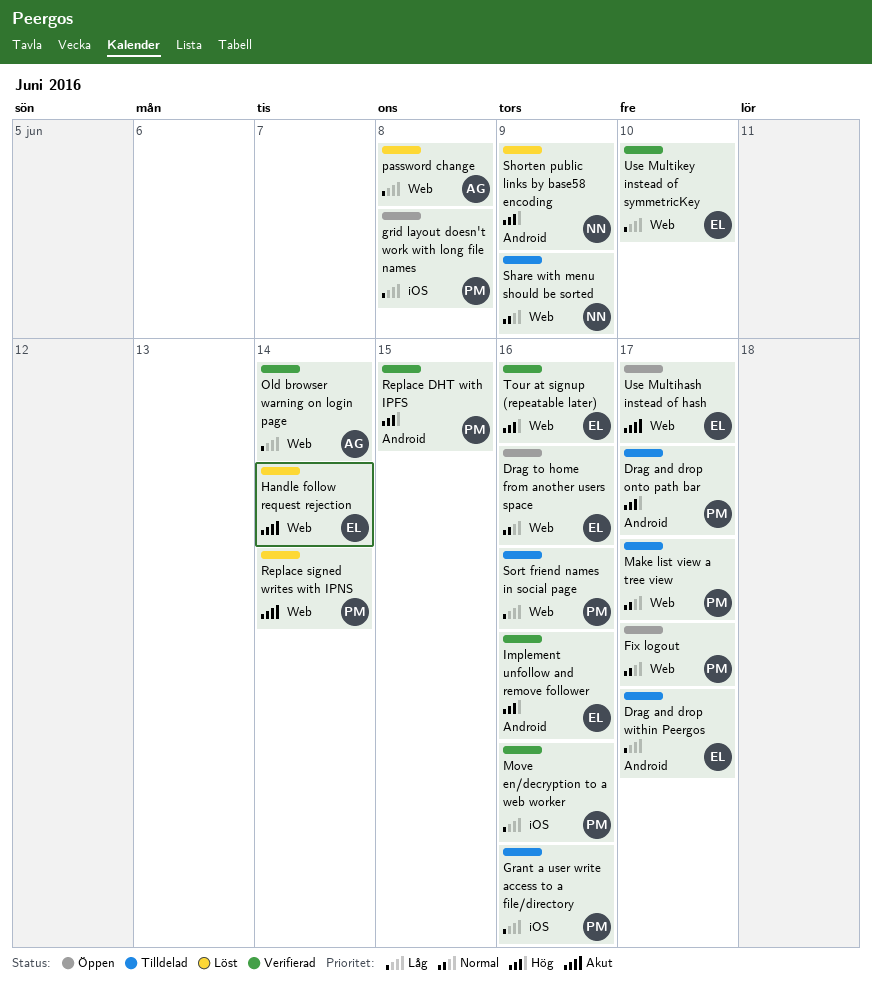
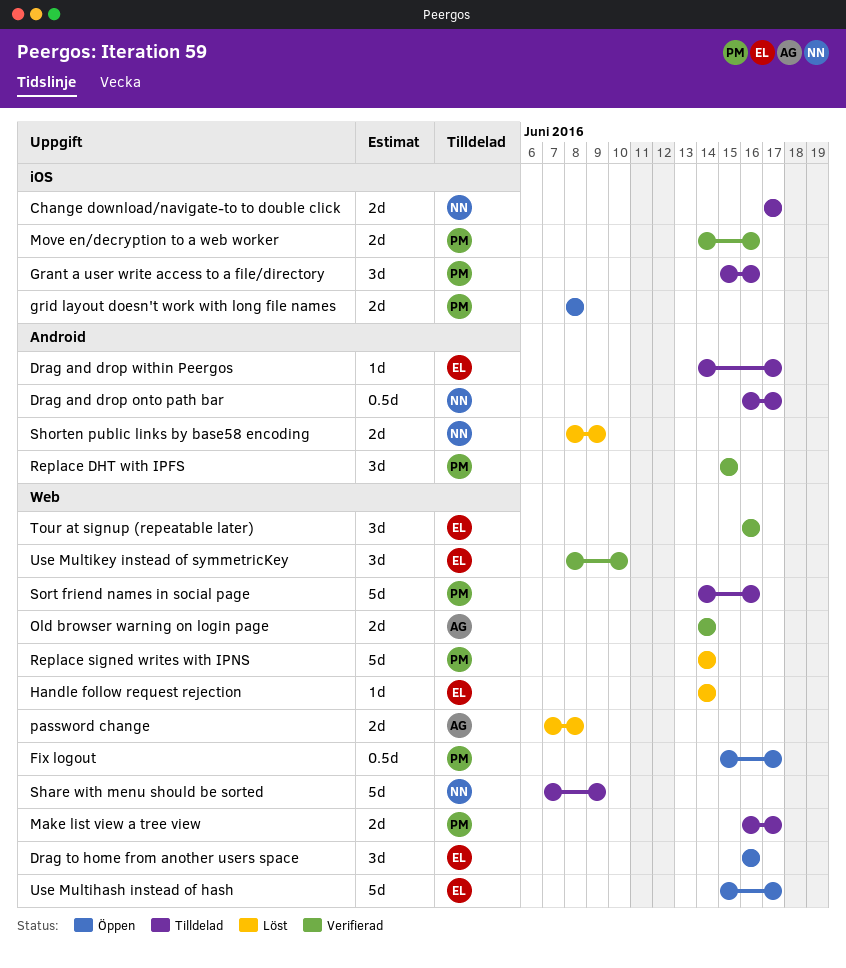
Change download/navigate-to to double click: none -> present
Drag and drop onto path bar, owner: PM -> NN
Implement unfollow and remove follower: present -> none

